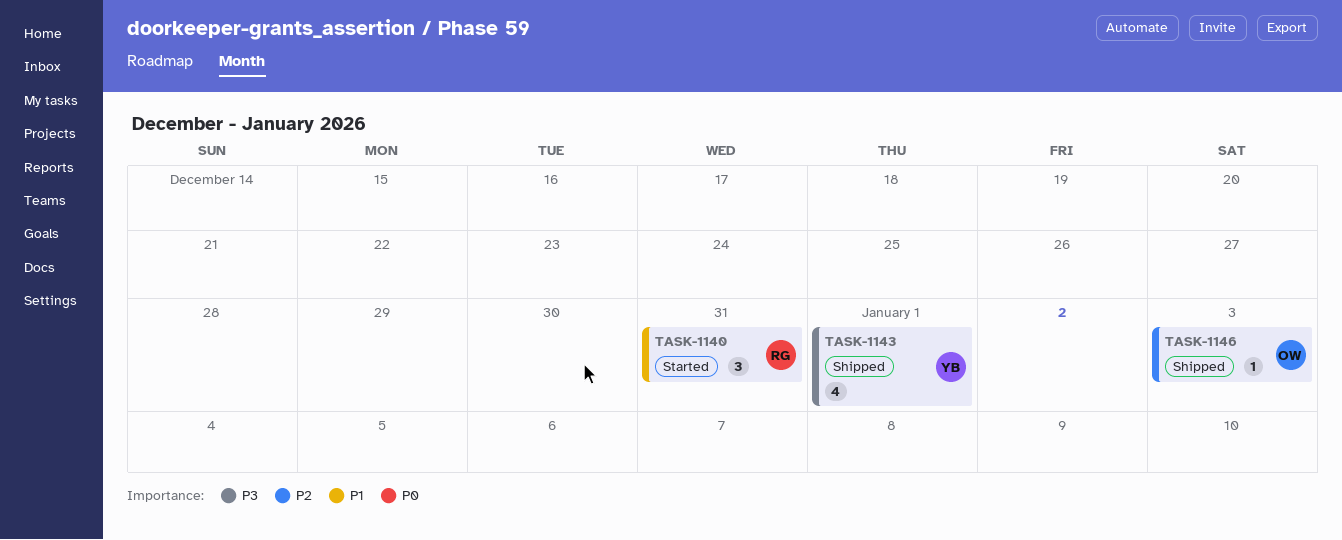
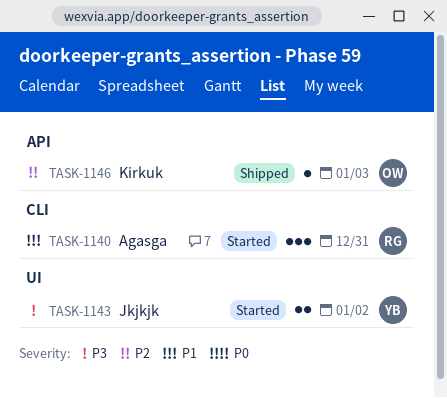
TASK-1143, status: Shipped -> Started
TASK-1143, estimate: 4 -> 2
TASK-1143, due: Jan 1 -> Jan 2

